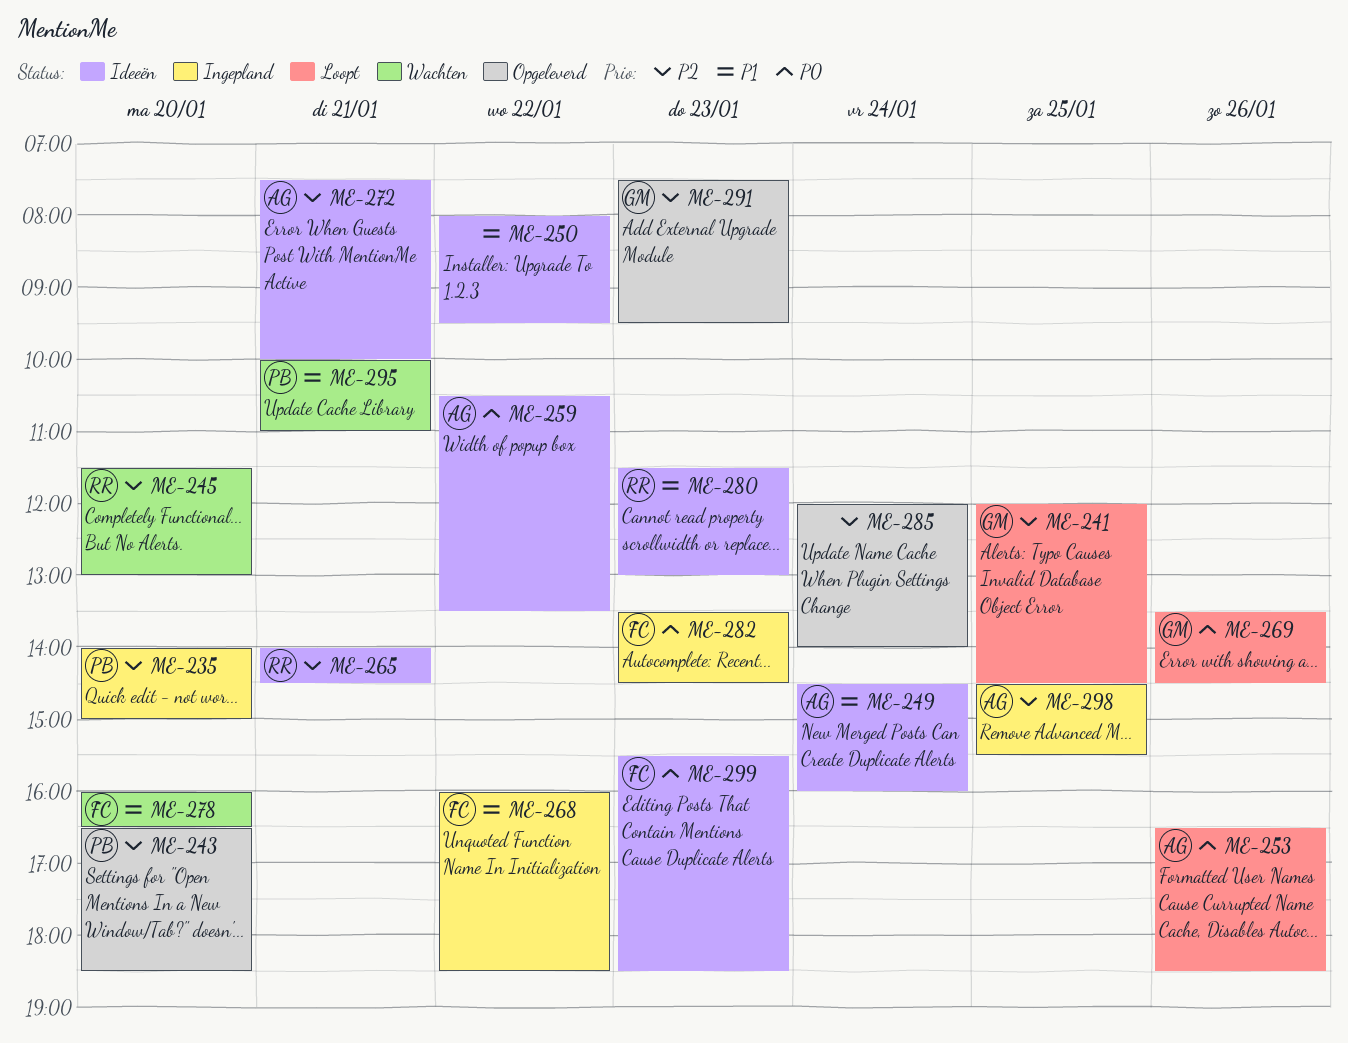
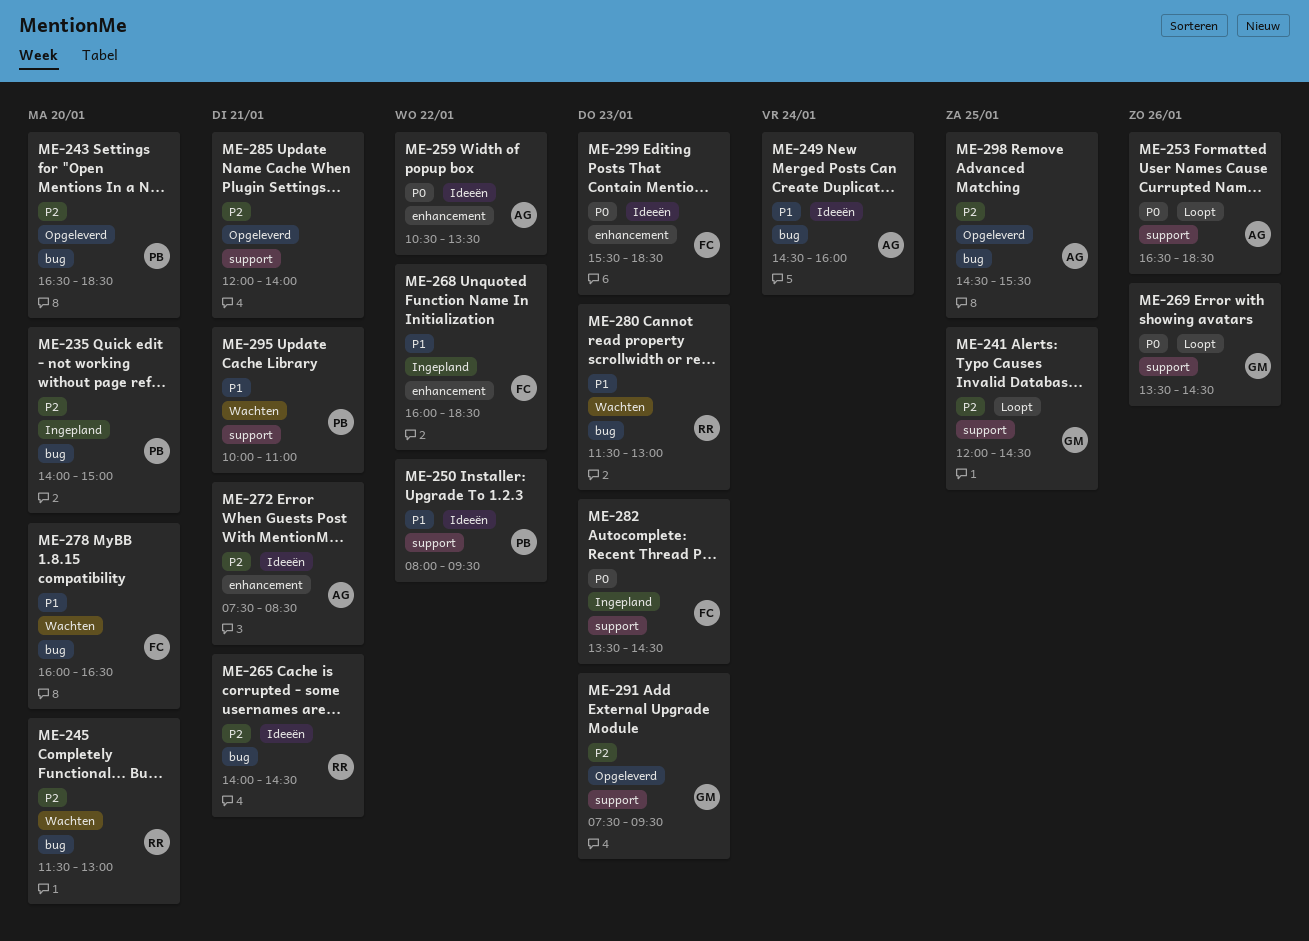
ME-250, owner: none -> PB
ME-272, ends: 10:00 -> 08:30
ME-280, status: Ideeën -> Wachten
ME-285, day: Jan 24 -> Jan 21
ME-298, status: Ingepland -> Opgeleverd

